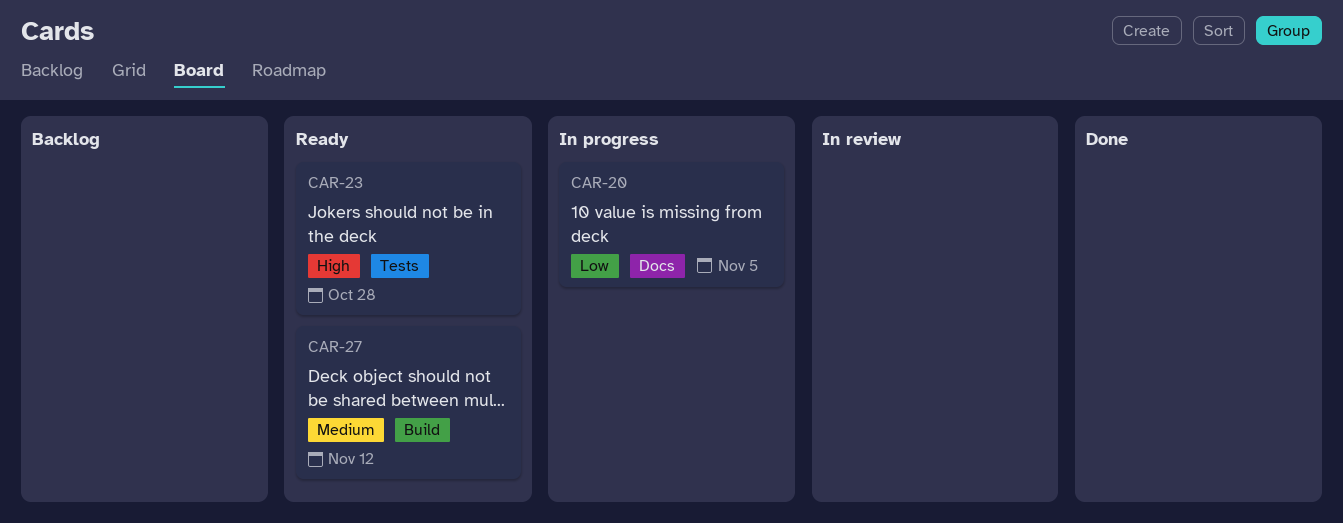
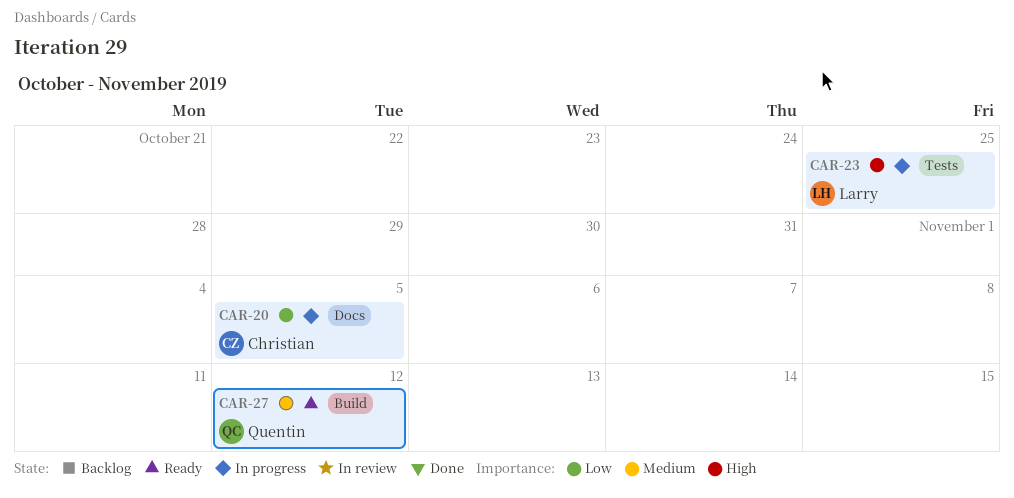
CAR-23, status: Ready -> In progress
CAR-23, due: Oct 28 -> Oct 25

